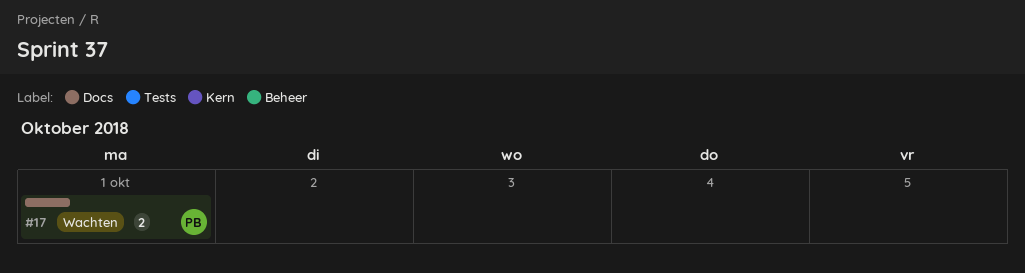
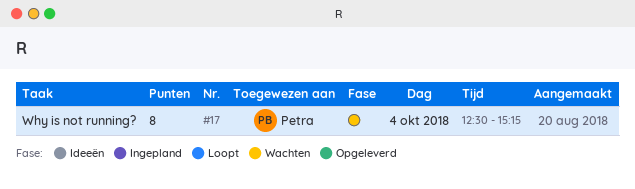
#17, estimate: 2 -> 8
#17, day: Oct 1 -> Oct 4

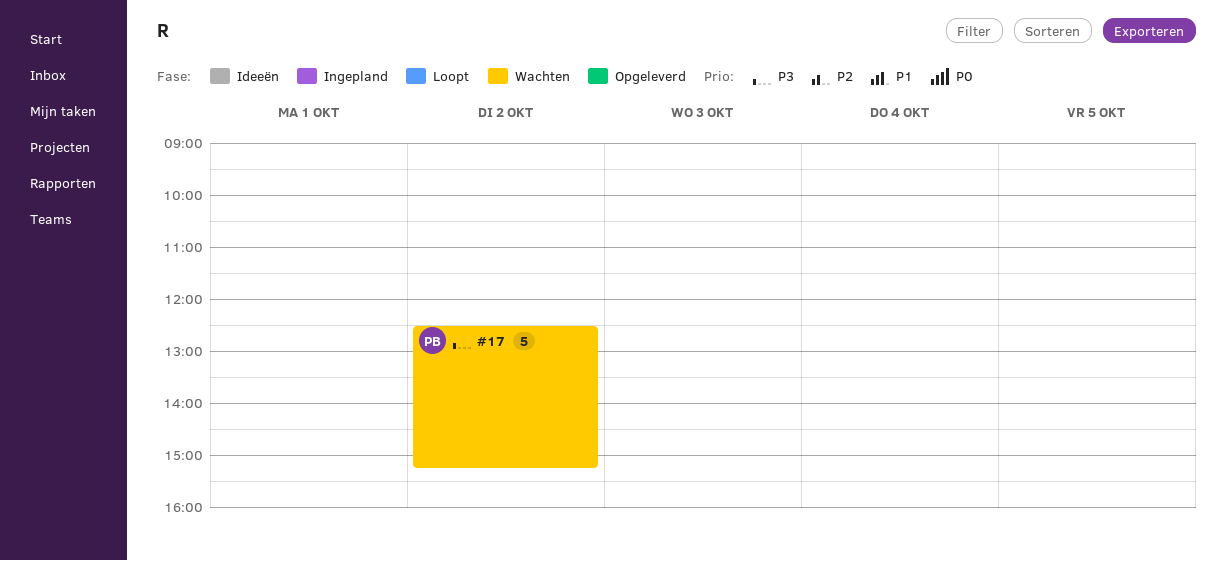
#17, estimate: 8 -> 5
#17, day: Oct 4 -> Oct 2

